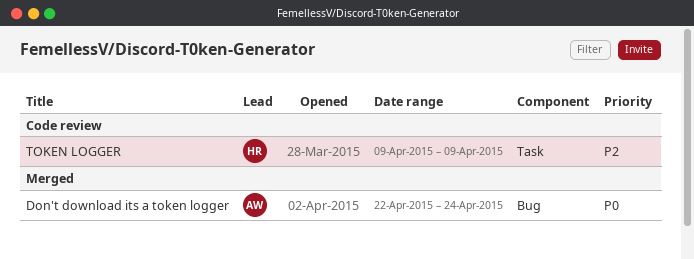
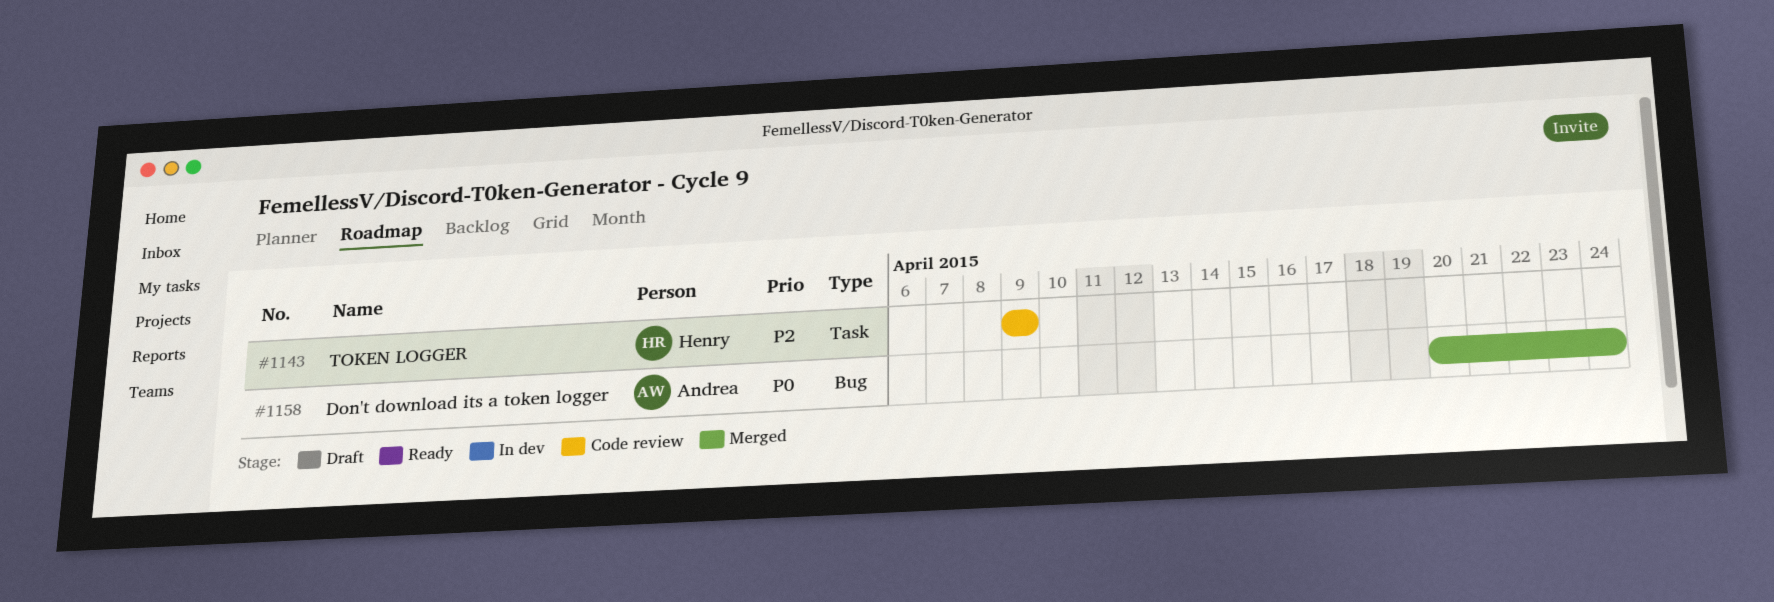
Don't download its a token logger, start: Apr 22 -> Apr 20

